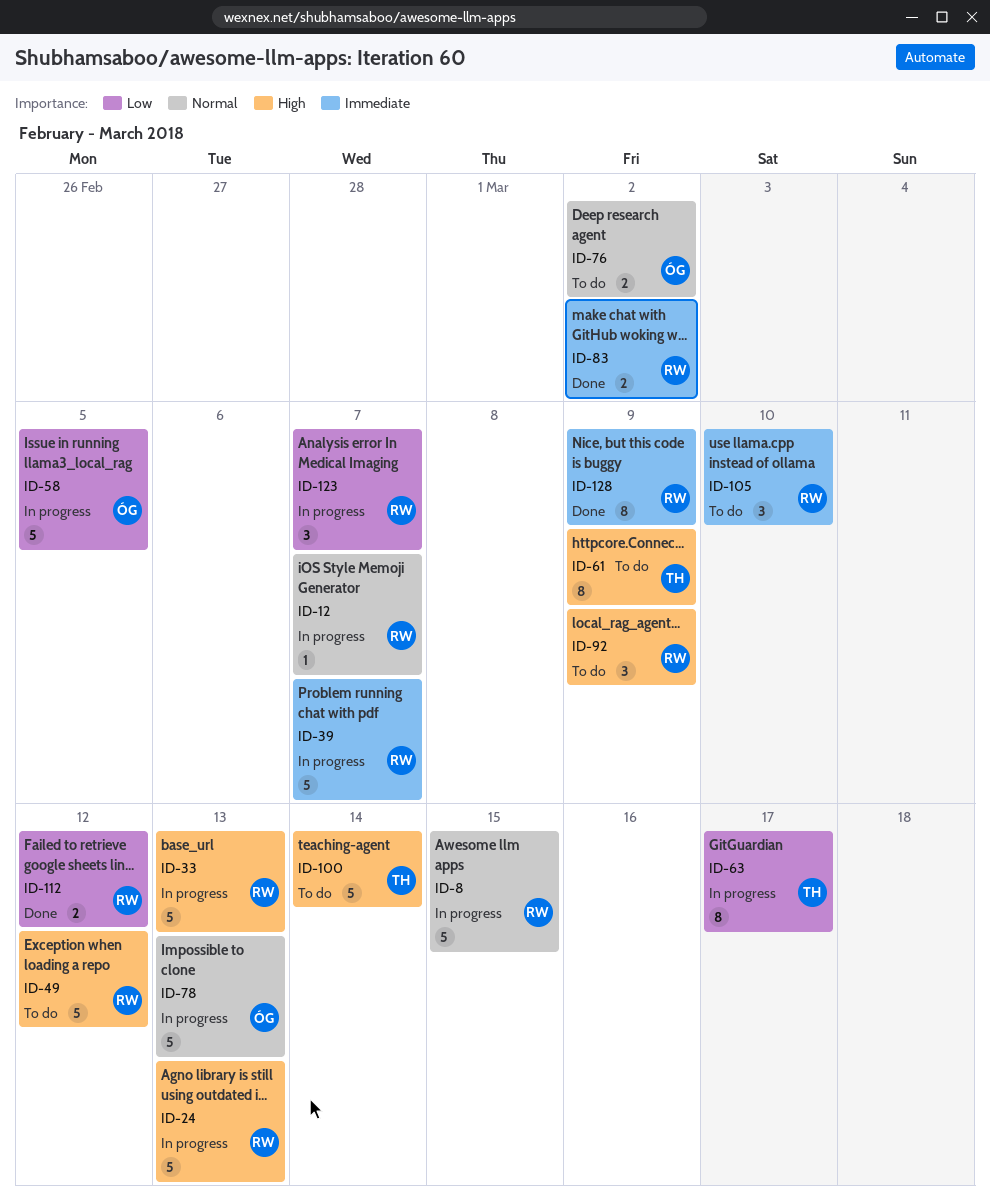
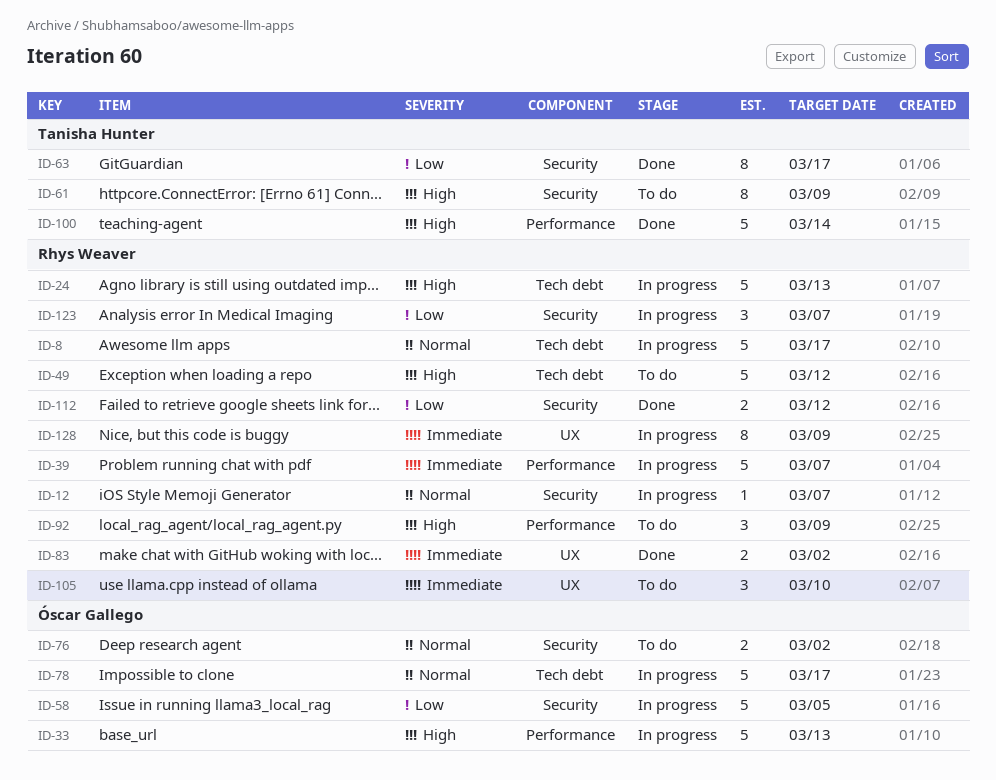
ID-8, due: Mar 15 -> Mar 17
ID-33, owner: Rhys Weaver -> Óscar Gallego
ID-63, status: In progress -> Done
ID-78, due: Mar 13 -> Mar 17
ID-100, status: To do -> Done
ID-128, status: Done -> In progress

